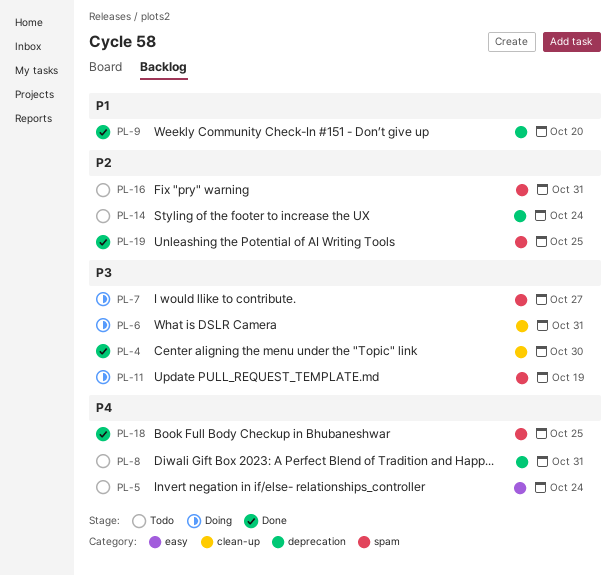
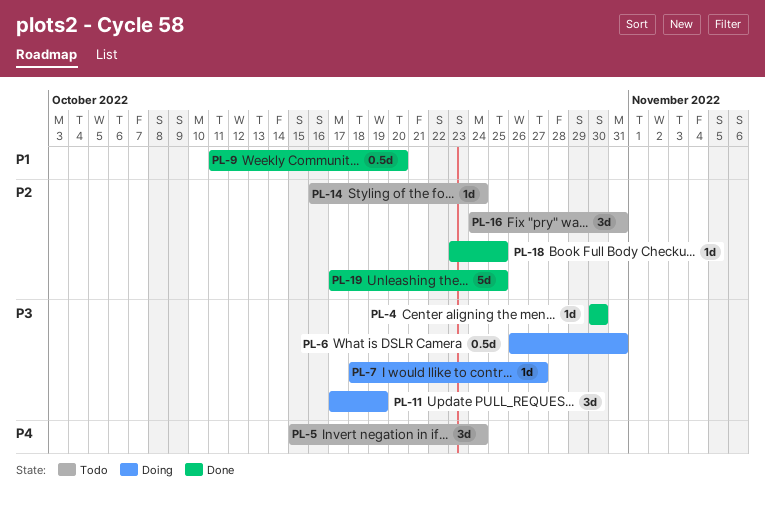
PL-8: present -> none
PL-18, priority: P4 -> P2

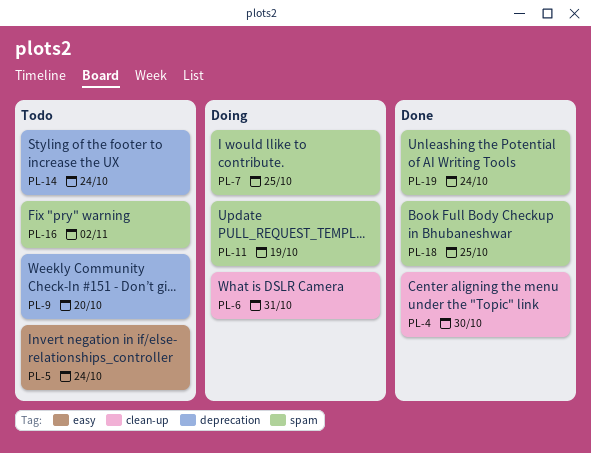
PL-7, due: Oct 27 -> Oct 25
PL-9, status: Done -> Todo
PL-16, due: Oct 31 -> Nov 2
PL-19, due: Oct 25 -> Oct 24

